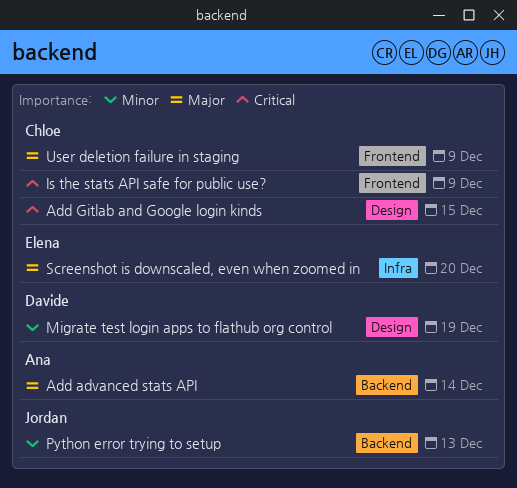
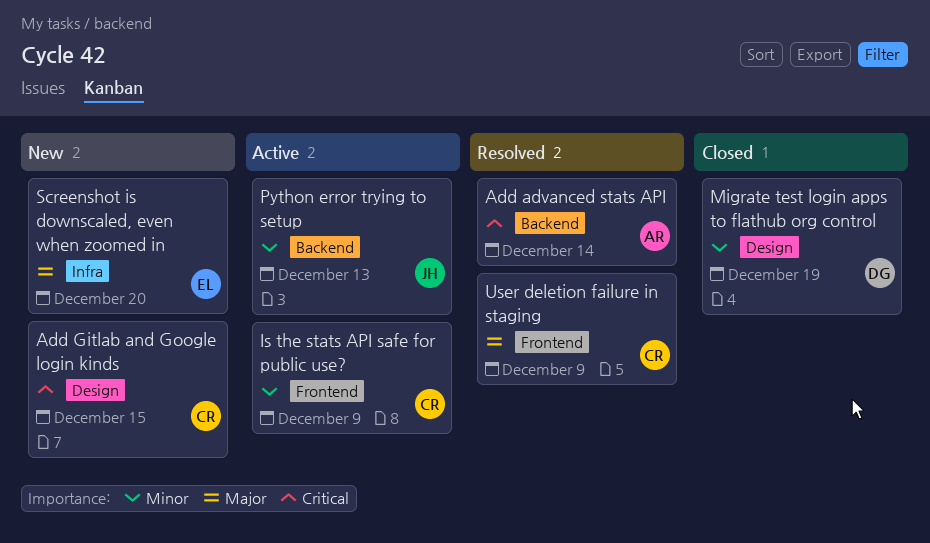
Add advanced stats API, priority: Major -> Critical
Is the stats API safe for public use?, priority: Critical -> Minor

